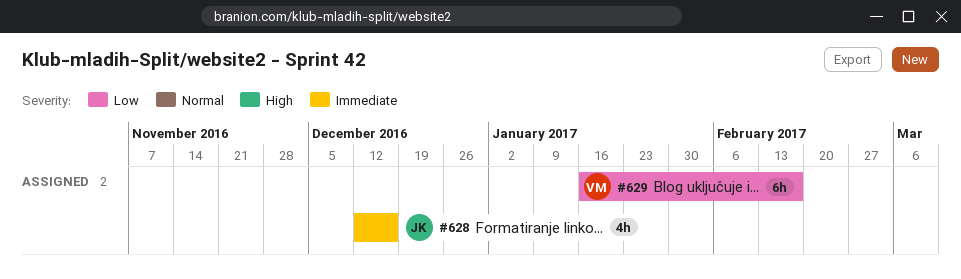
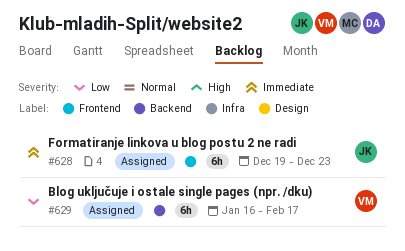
#628, estimate: 4h -> 6h
#628, start: Dec 12 -> Dec 19
#628, due: Dec 16 -> Dec 23

